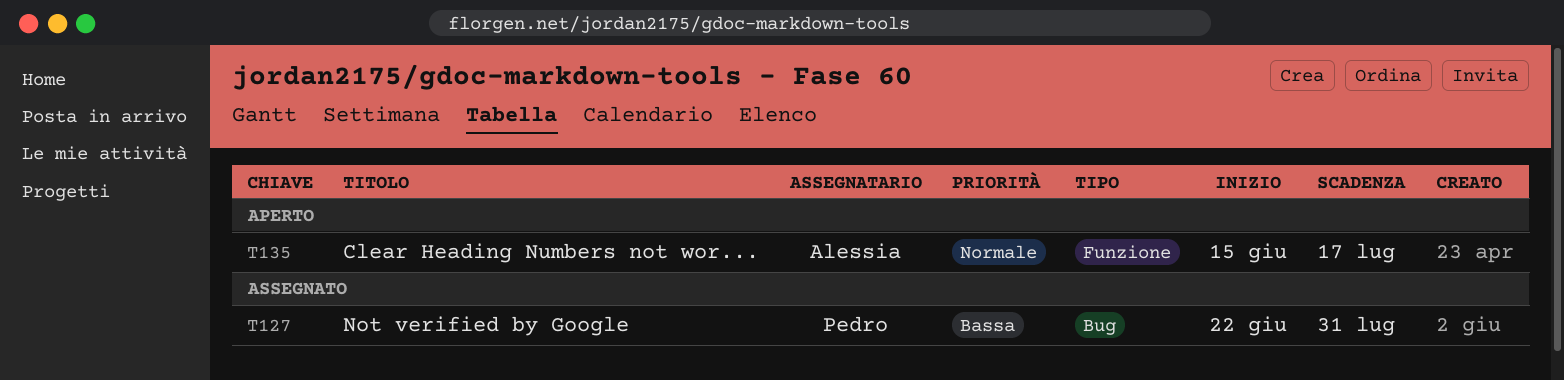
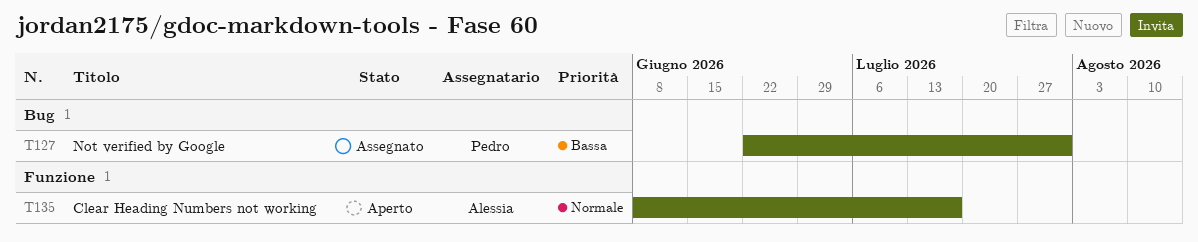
T135, start: Jun 15 -> Jun 8

